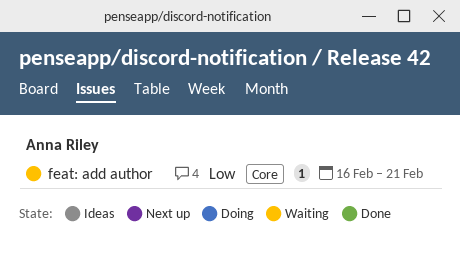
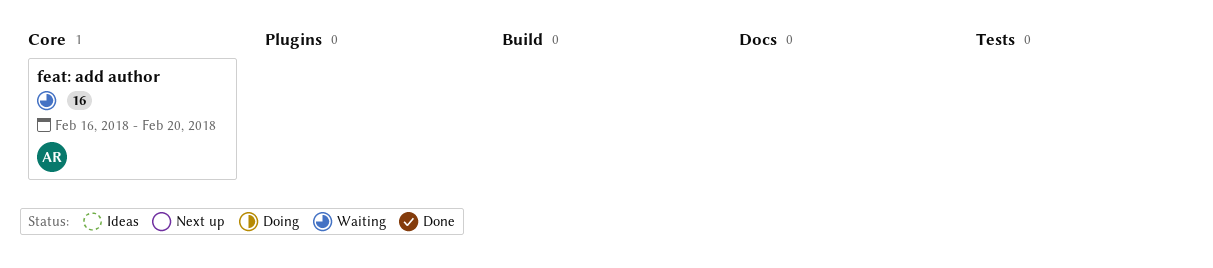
feat: add author, estimate: 1 -> 16
feat: add author, due: Feb 21 -> Feb 20

